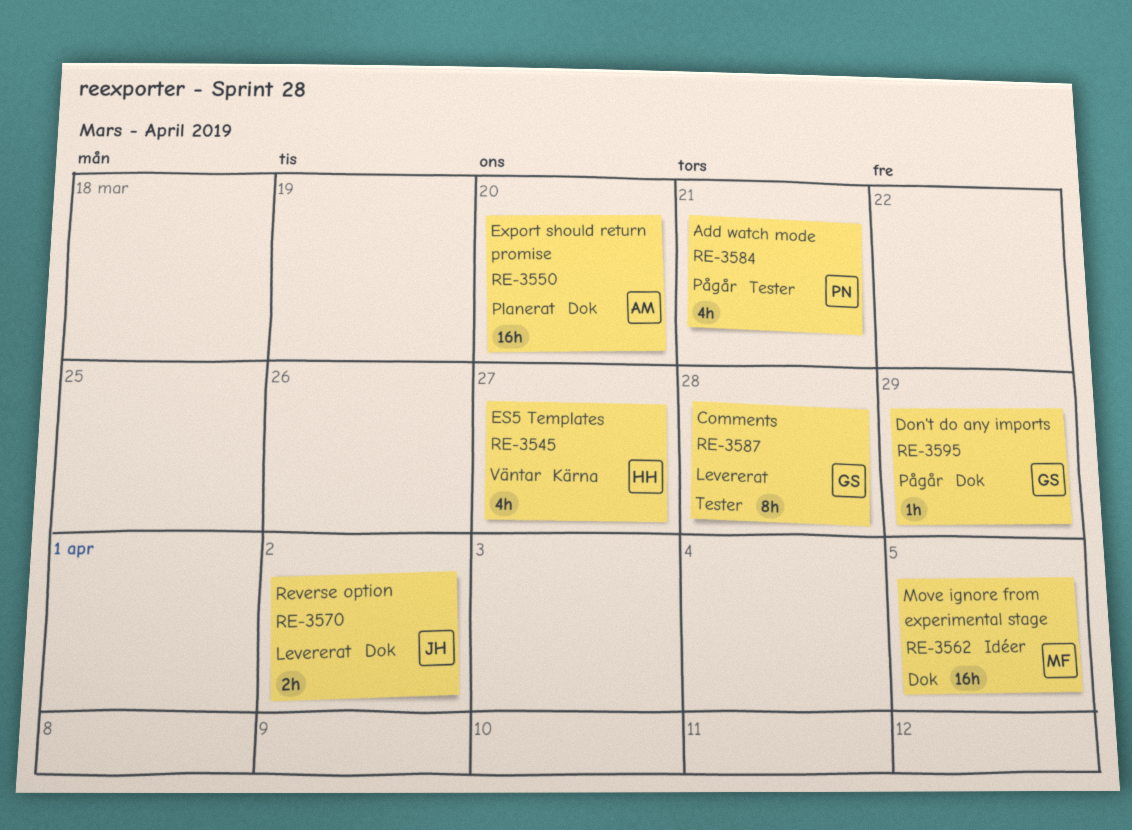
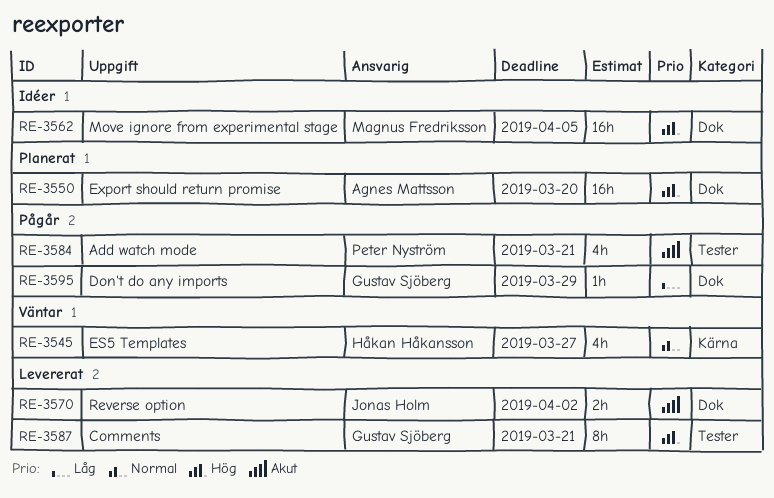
RE-3587, due: Mar 28 -> Mar 21

